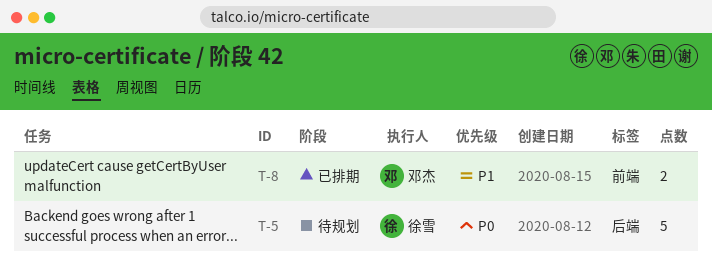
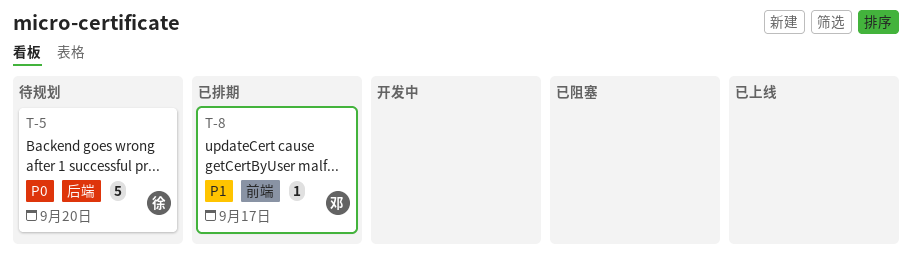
T-8, estimate: 2 -> 1

